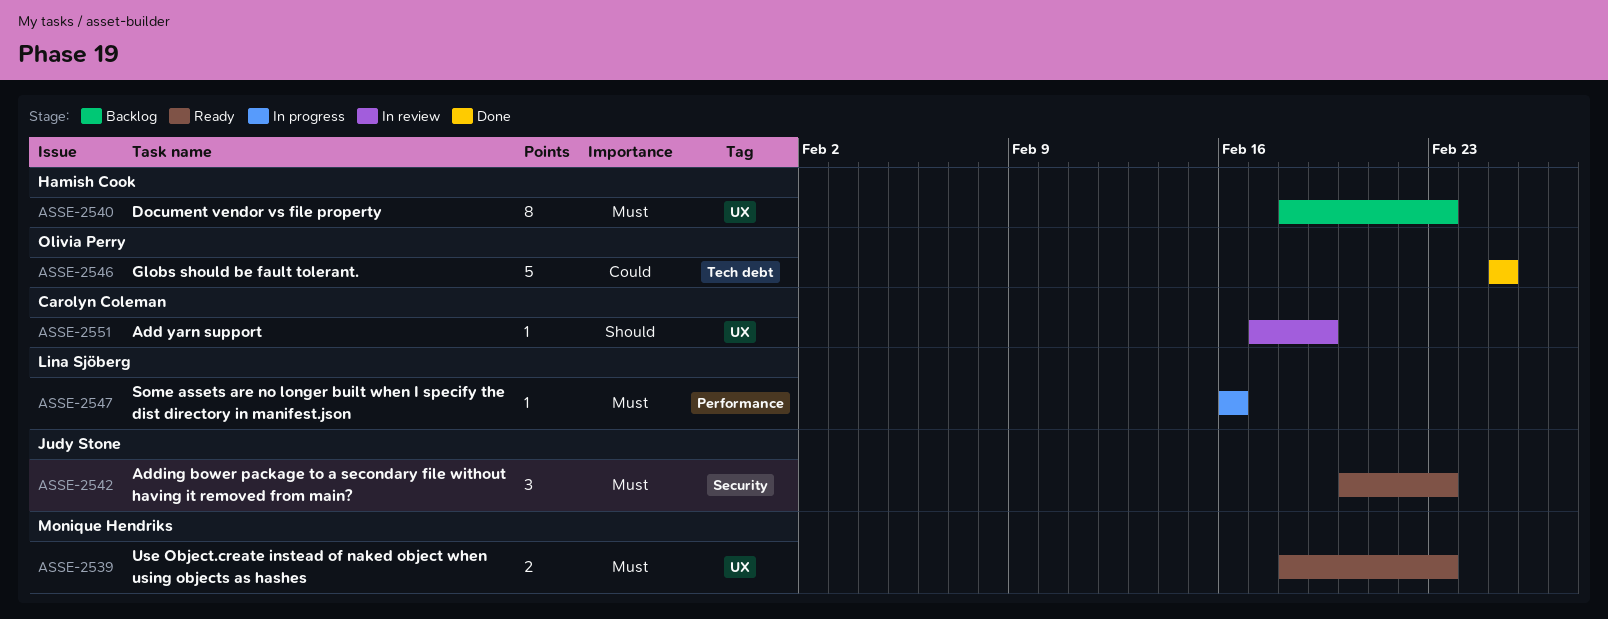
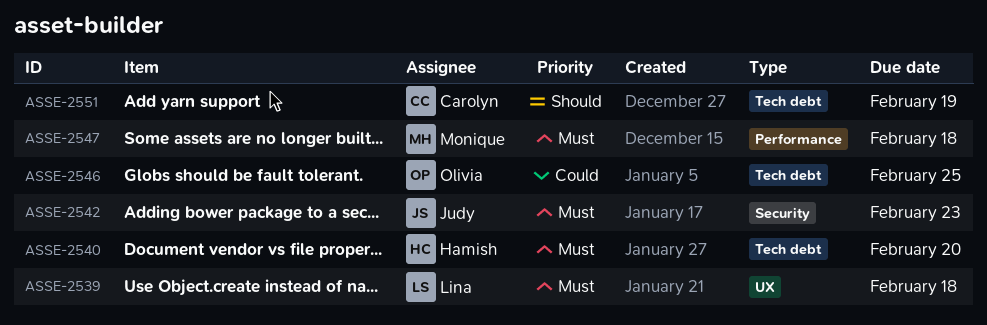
ASSE-2539, owner: Monique Hendriks -> Lina Sjöberg
ASSE-2539, due: Feb 23 -> Feb 18
ASSE-2540, label: UX -> Tech debt
ASSE-2540, due: Feb 23 -> Feb 20
ASSE-2547, owner: Lina Sjöberg -> Monique Hendriks
ASSE-2547, due: Feb 16 -> Feb 18
ASSE-2551, label: UX -> Tech debt

